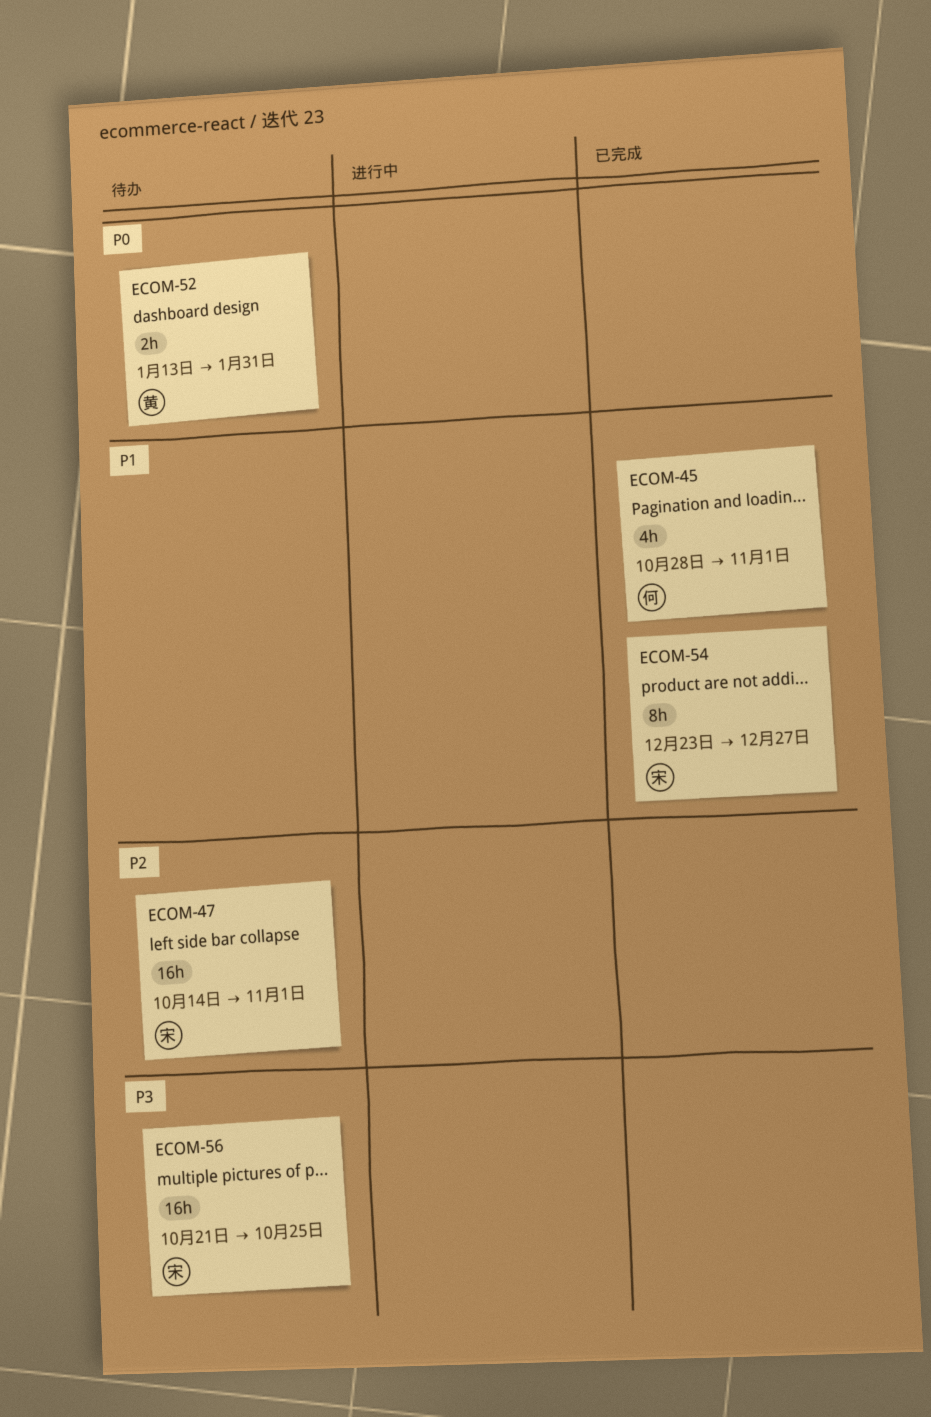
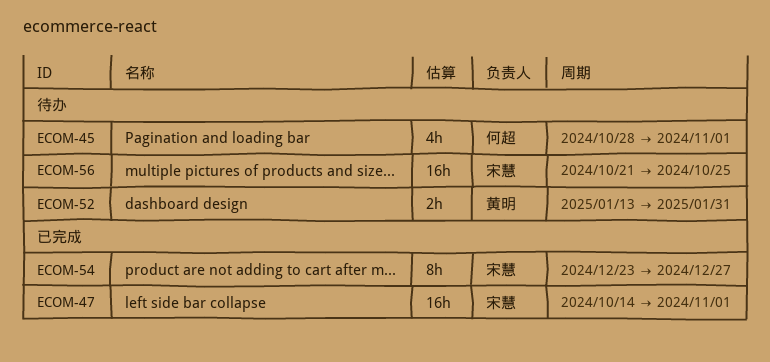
ECOM-45, status: 已完成 -> 待办
ECOM-47, status: 待办 -> 已完成

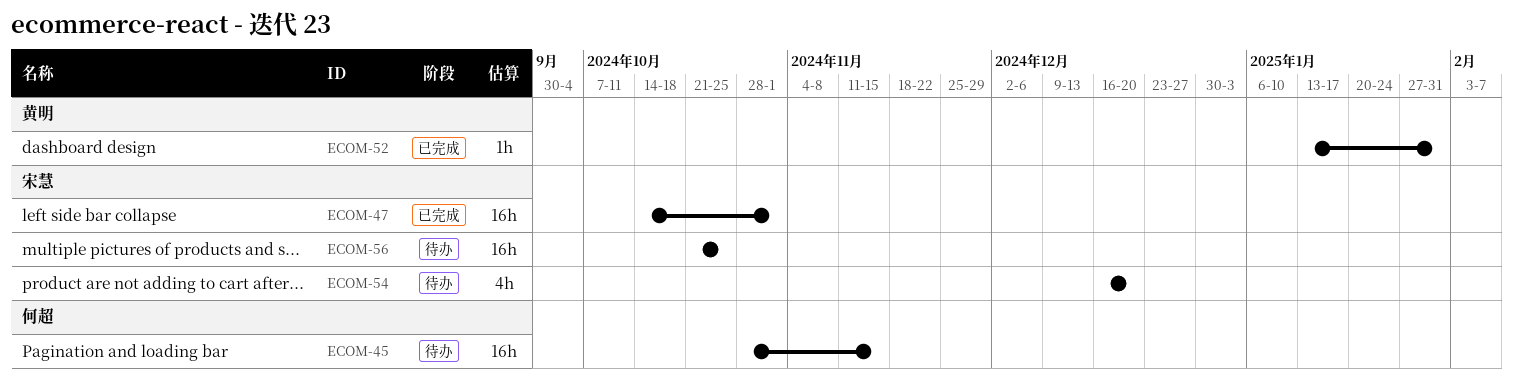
ECOM-45, estimate: 4h -> 16h
ECOM-45, due: Nov 1 -> Nov 15
ECOM-52, status: 待办 -> 已完成
ECOM-52, estimate: 2h -> 1h
ECOM-54, status: 已完成 -> 待办
ECOM-54, estimate: 8h -> 4h
ECOM-54, start: Dec 23 -> Dec 16
ECOM-54, due: Dec 27 -> Dec 20

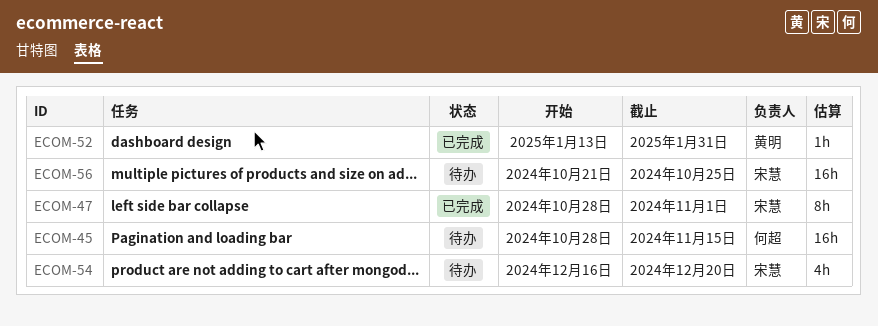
ECOM-47, estimate: 16h -> 8h
ECOM-47, start: Oct 14 -> Oct 28

